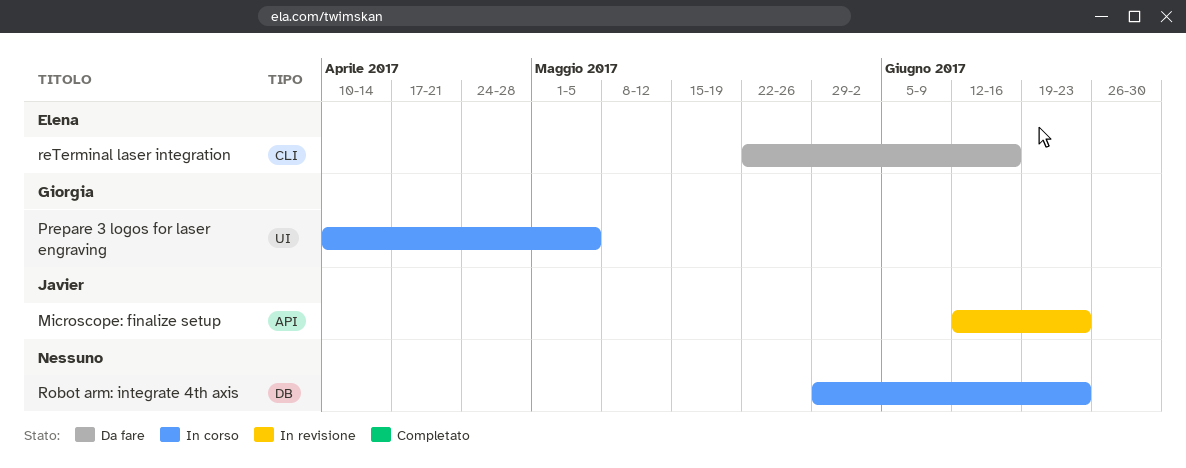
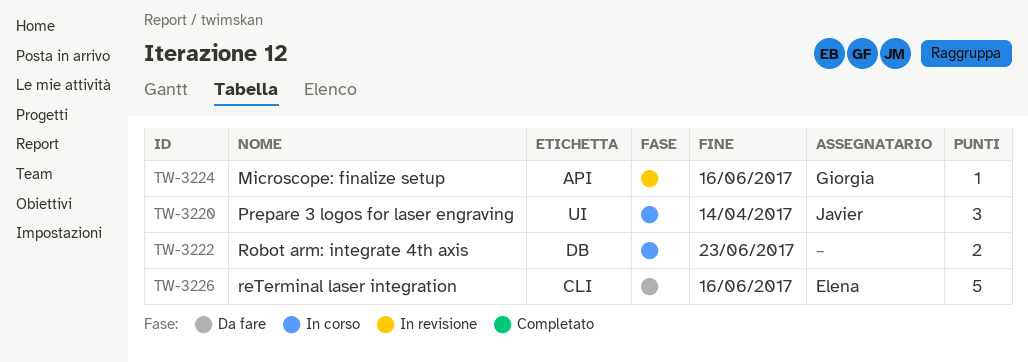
Microscope: finalize setup, owner: Javier -> Giorgia
Microscope: finalize setup, due: Jun 23 -> Jun 16
Prepare 3 logos for laser engraving, owner: Giorgia -> Javier
Prepare 3 logos for laser engraving, due: May 5 -> Apr 14

